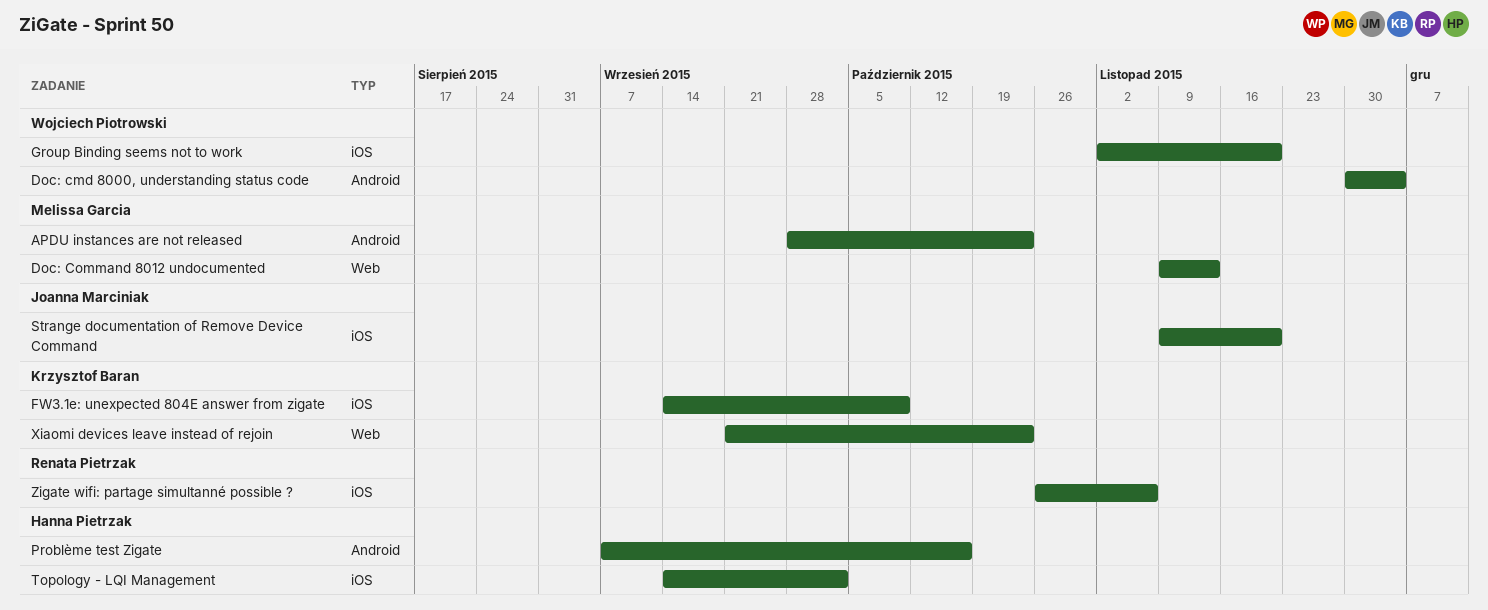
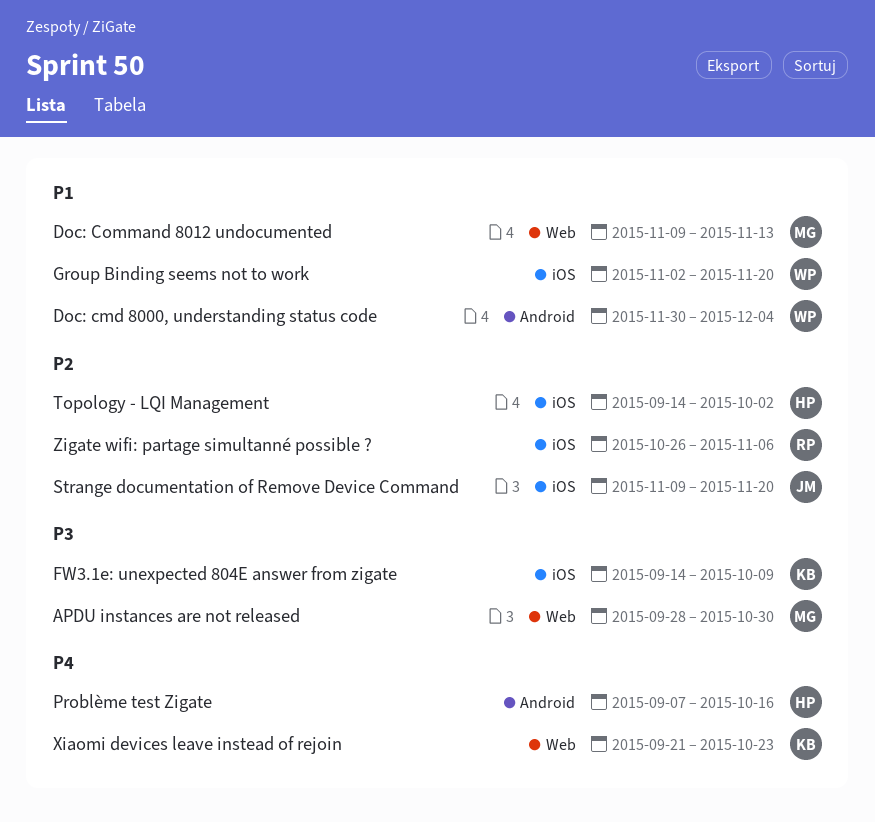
APDU instances are not released, label: Android -> Web
APDU instances are not released, due: Oct 23 -> Oct 30

